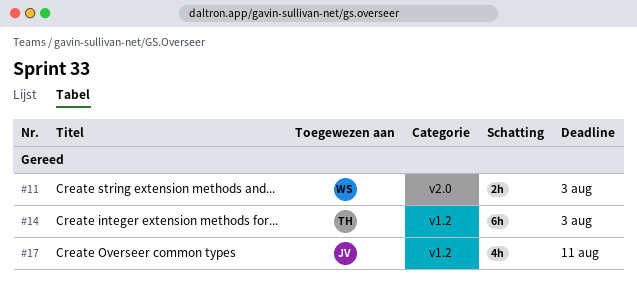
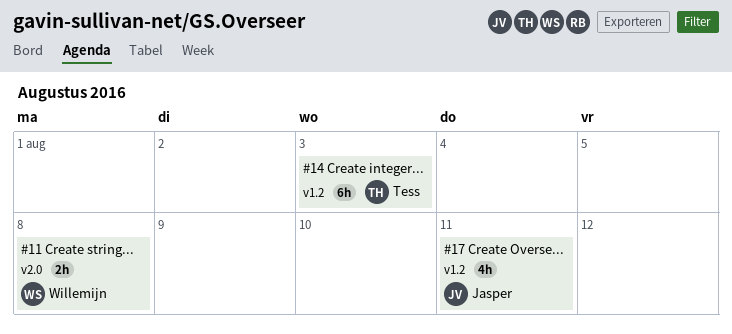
#11, due: Aug 3 -> Aug 8

